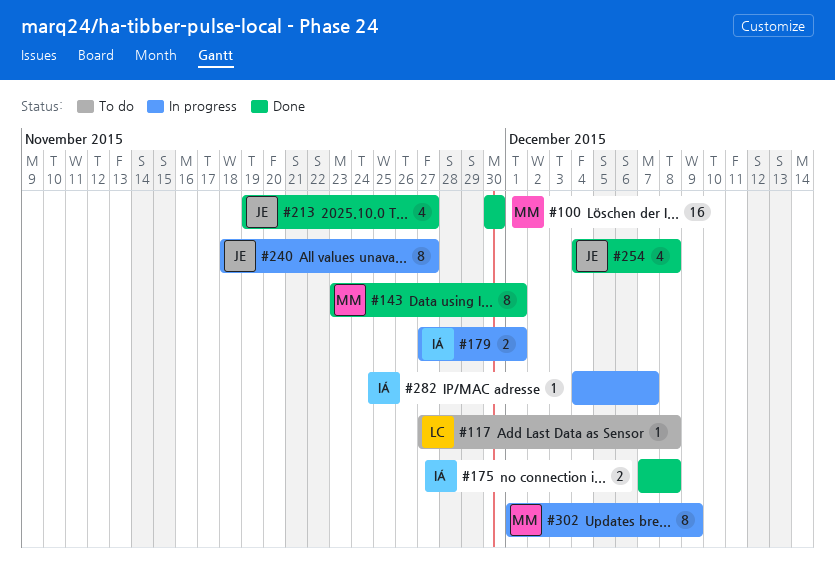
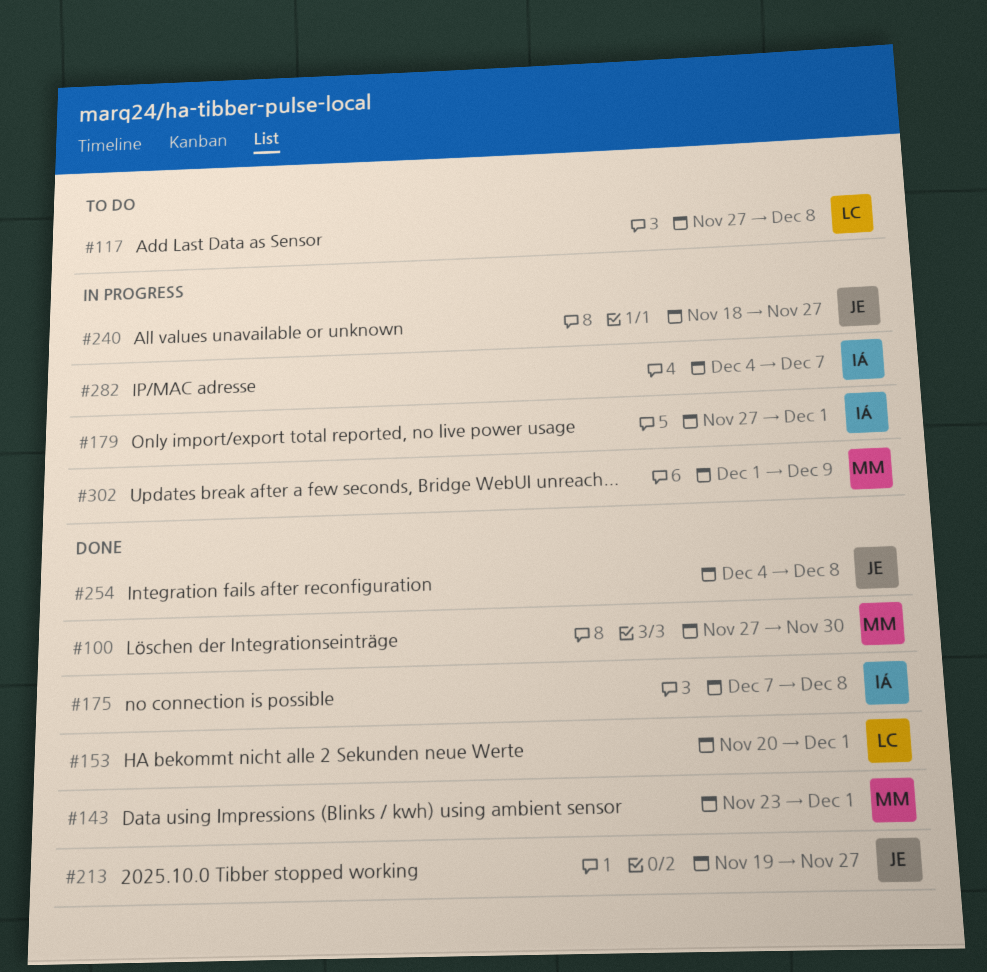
#100, start: Nov 30 -> Nov 27
#153: none -> present

